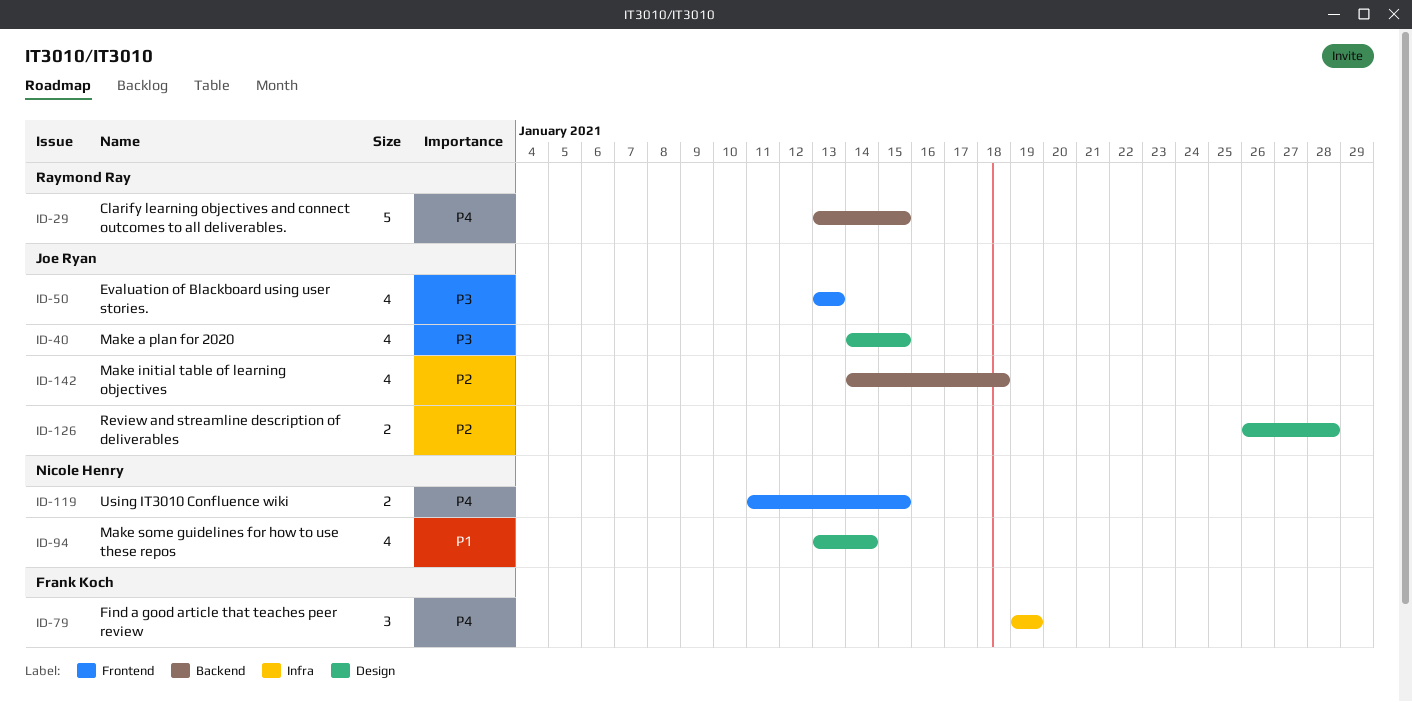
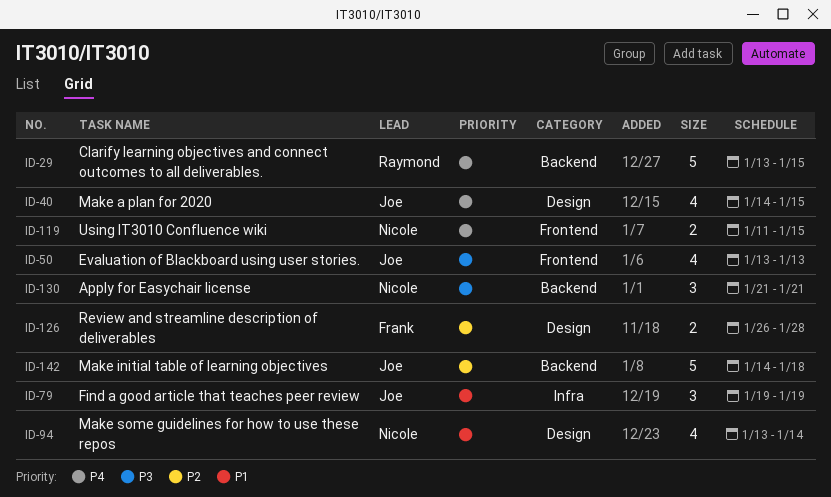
ID-40, priority: P3 -> P4
ID-79, owner: Frank Koch -> Joe Ryan
ID-79, priority: P4 -> P1
ID-126, owner: Joe Ryan -> Frank Koch
ID-130: none -> present
ID-142, estimate: 4 -> 5

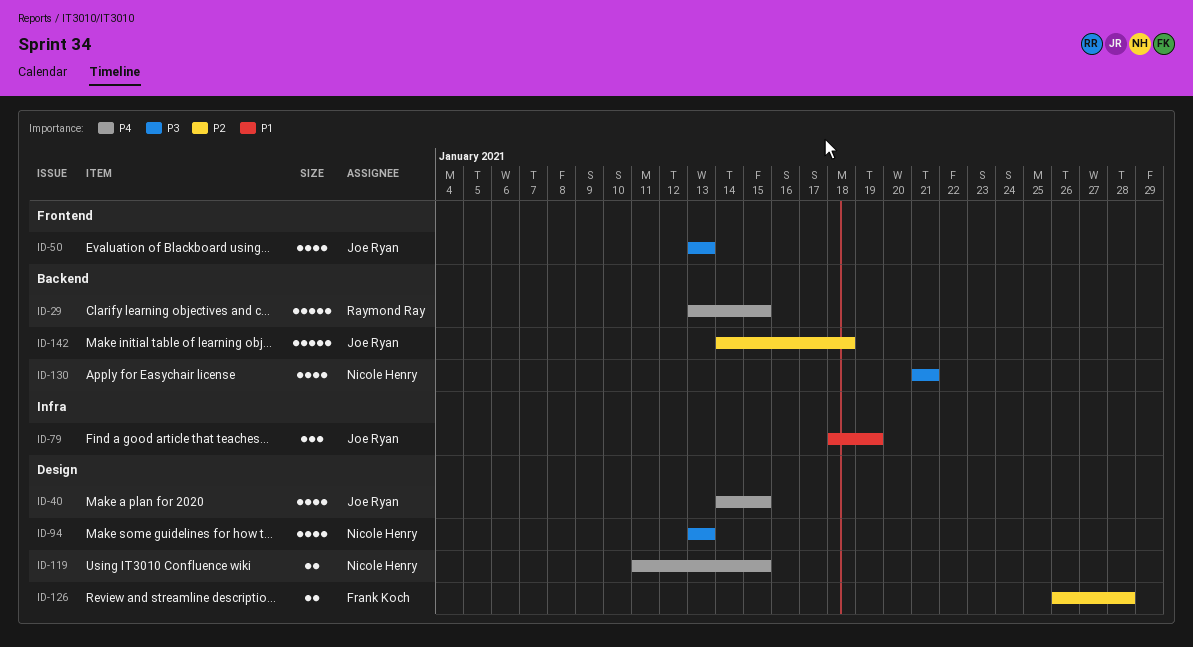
ID-79, start: Jan 19 -> Jan 18
ID-94, priority: P1 -> P3
ID-94, due: Jan 14 -> Jan 13
ID-119, label: Frontend -> Design
ID-130, estimate: 3 -> 4

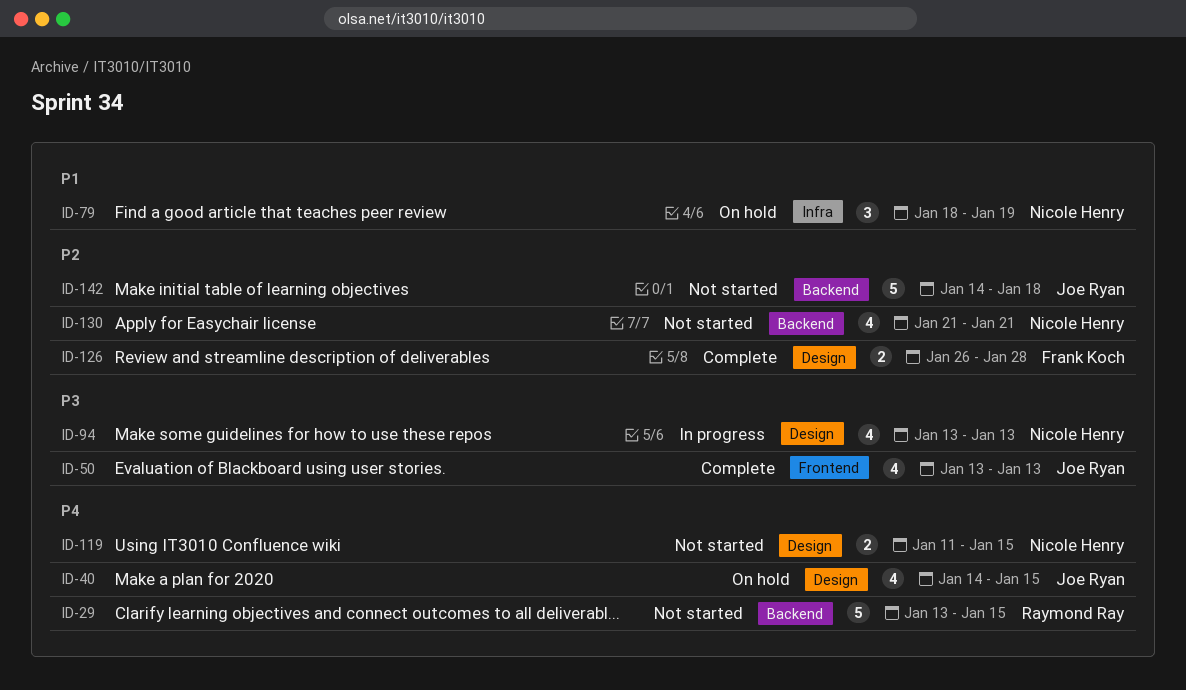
ID-79, owner: Joe Ryan -> Nicole Henry
ID-130, priority: P3 -> P2

